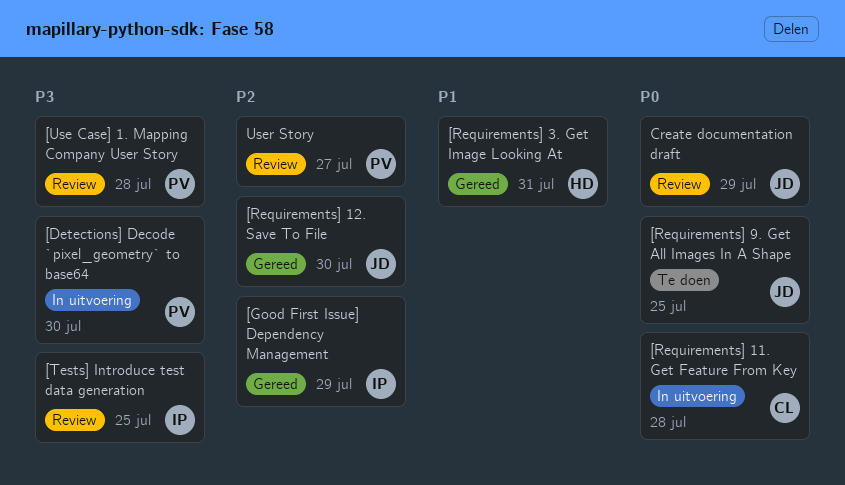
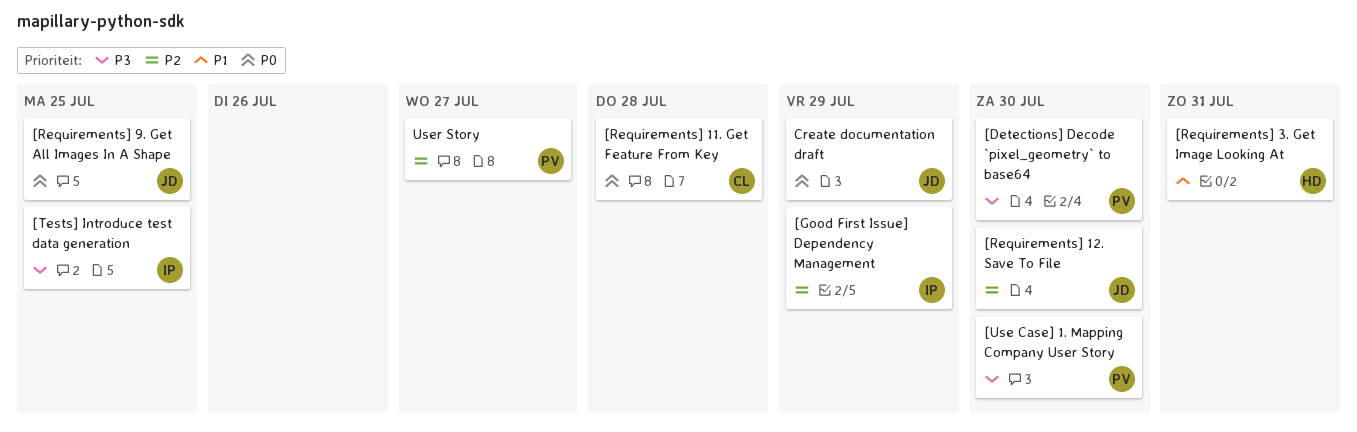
[Use Case] 1. Mapping Company User Story, due: Jul 28 -> Jul 30

